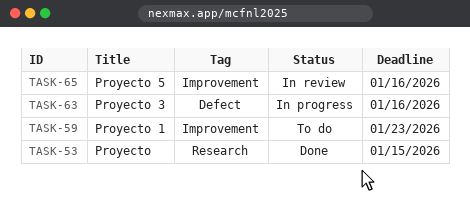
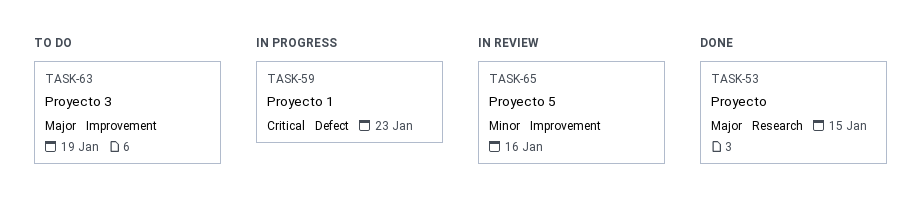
TASK-59, status: To do -> In progress
TASK-59, label: Improvement -> Defect
TASK-63, status: In progress -> To do
TASK-63, label: Defect -> Improvement
TASK-63, due: Jan 16 -> Jan 19

